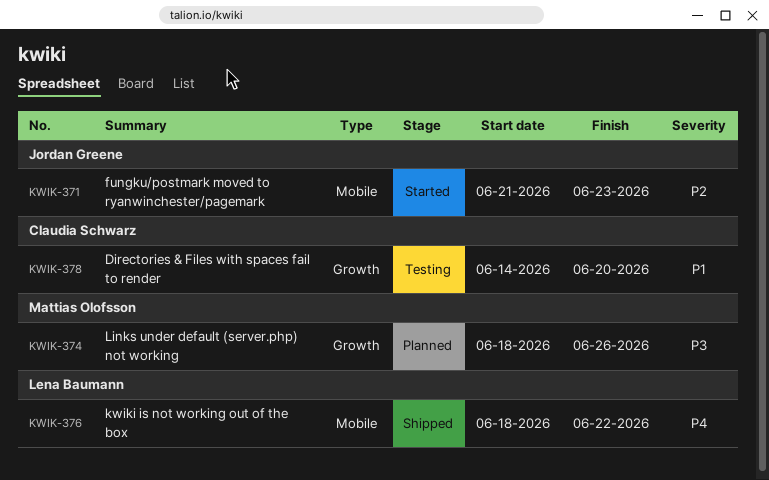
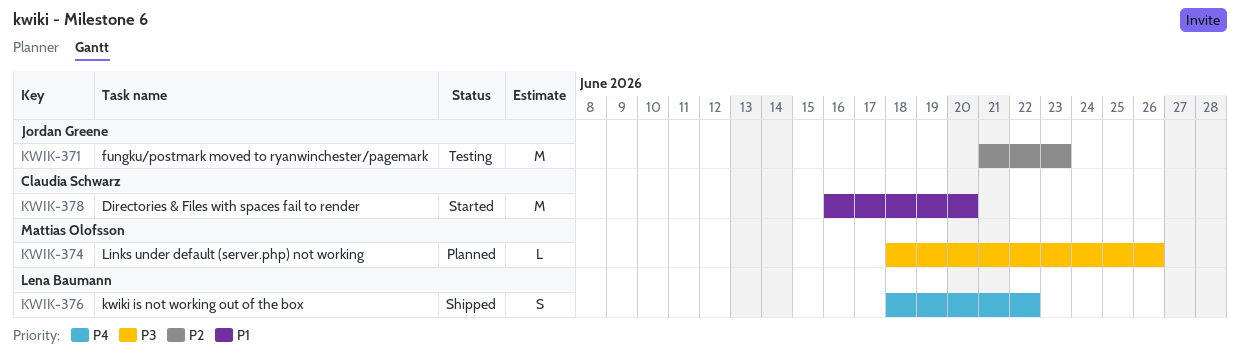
KWIK-371, status: Started -> Testing
KWIK-378, status: Testing -> Started
KWIK-378, start: Jun 14 -> Jun 16

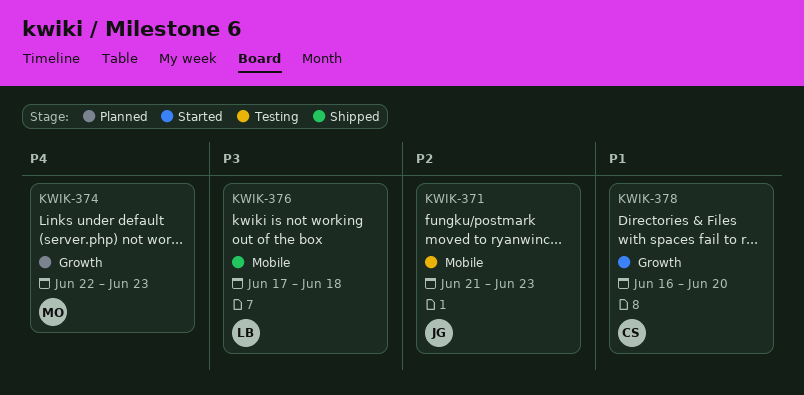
KWIK-374, priority: P3 -> P4
KWIK-374, start: Jun 18 -> Jun 22
KWIK-374, due: Jun 26 -> Jun 23
KWIK-376, priority: P4 -> P3
KWIK-376, start: Jun 18 -> Jun 17
KWIK-376, due: Jun 22 -> Jun 18

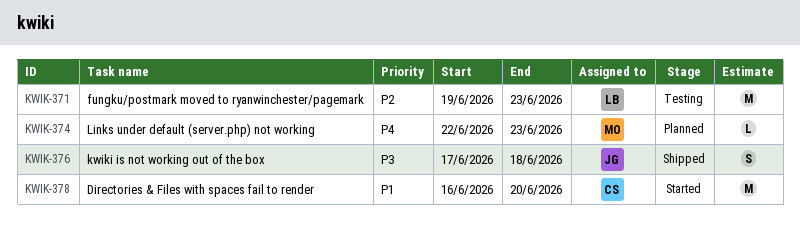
KWIK-371, owner: JG -> LB
KWIK-371, start: Jun 21 -> Jun 19
KWIK-376, owner: LB -> JG

